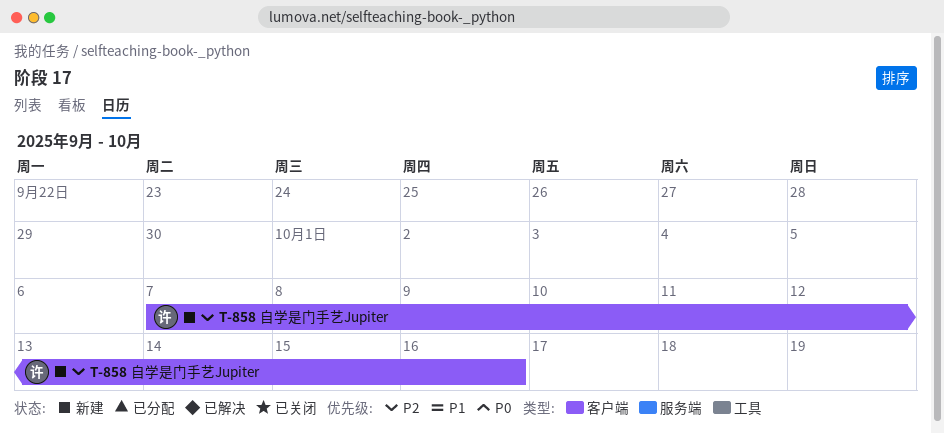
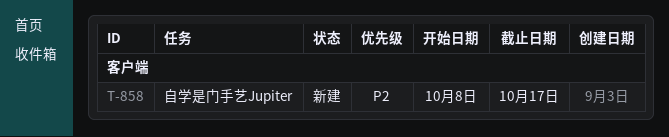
T-858, start: Oct 7 -> Oct 8
T-858, due: Oct 16 -> Oct 17

